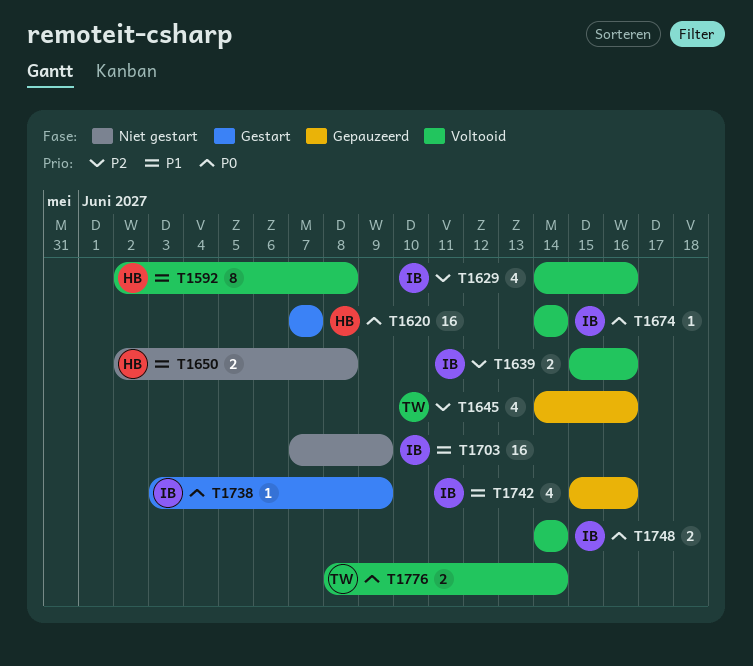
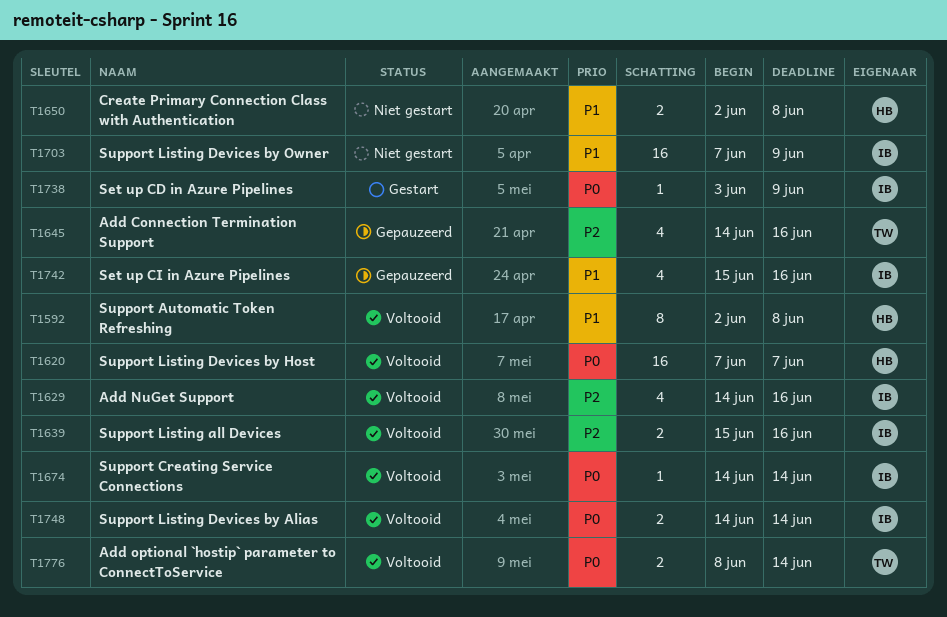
T1620, status: Gestart -> Voltooid

